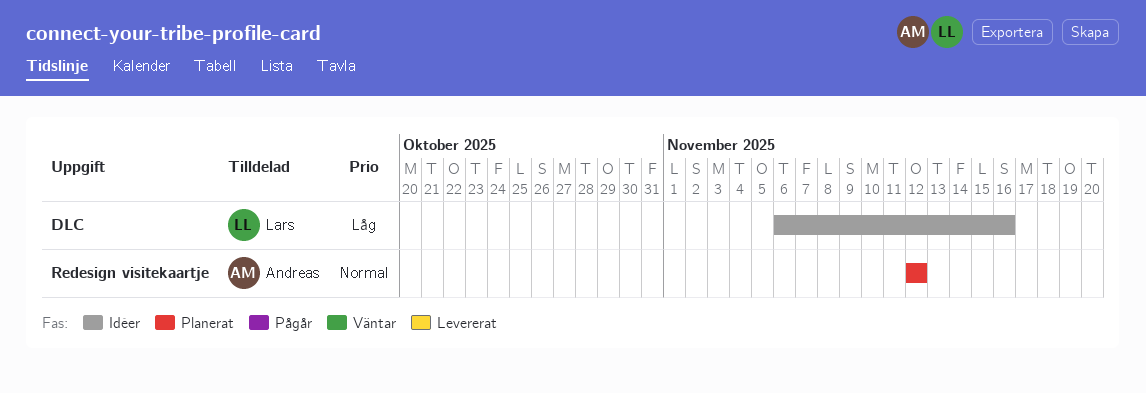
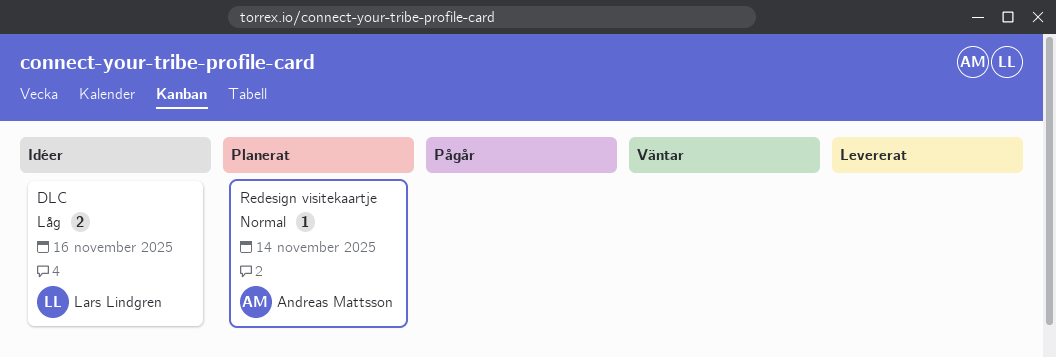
Redesign visitekaartje, due: Nov 12 -> Nov 14

